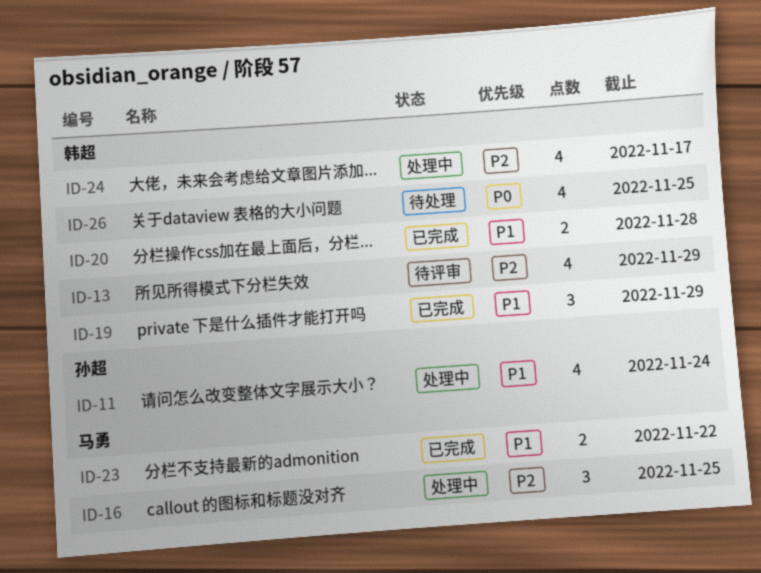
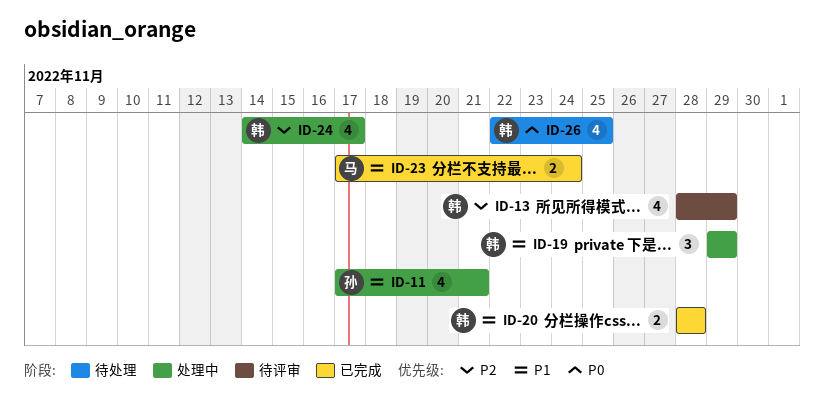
ID-11, due: Nov 24 -> Nov 21
ID-16: present -> none
ID-19, status: 已完成 -> 处理中
ID-23, due: Nov 22 -> Nov 24

